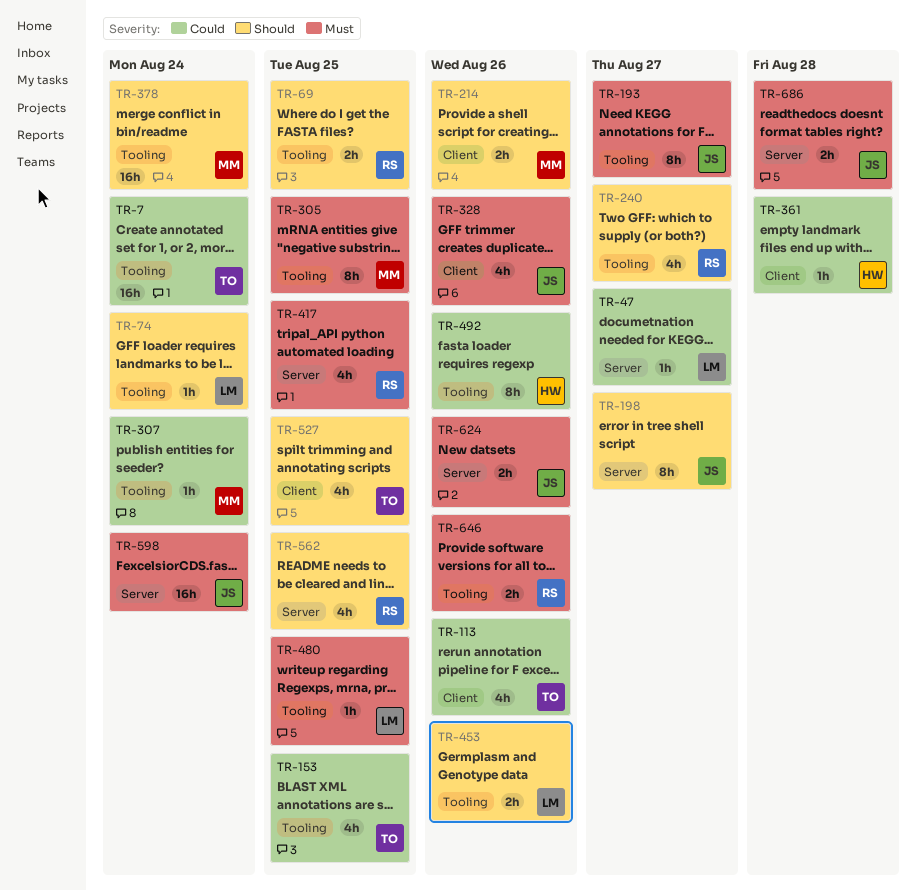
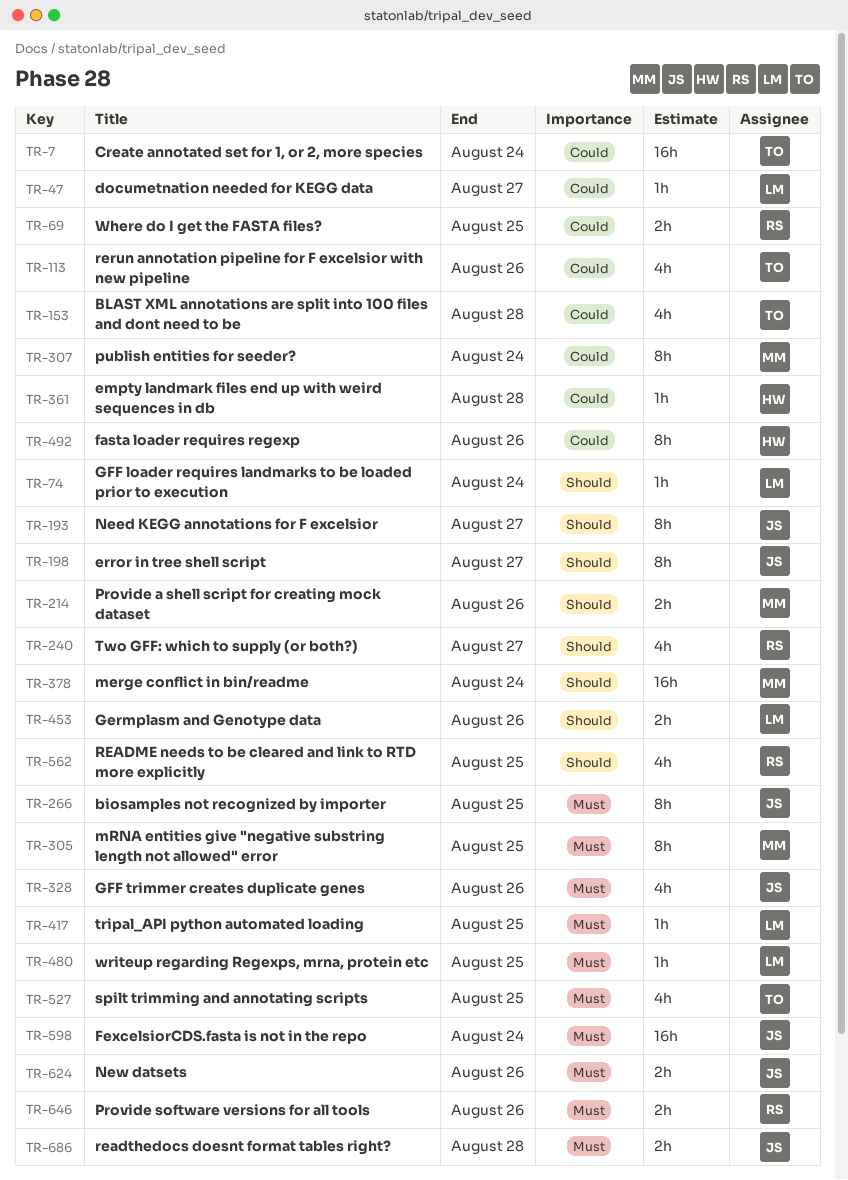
TR-69, priority: Should -> Could
TR-153, due: Aug 25 -> Aug 28
TR-193, priority: Must -> Should
TR-266: none -> present
TR-307, estimate: 1h -> 8h
TR-417, owner: RS -> LM
TR-417, estimate: 4h -> 1h
TR-527, priority: Should -> Must

